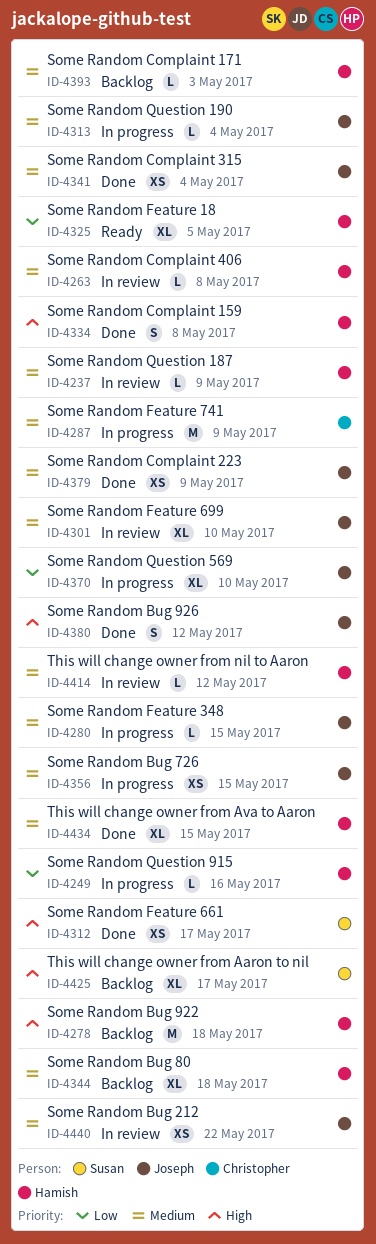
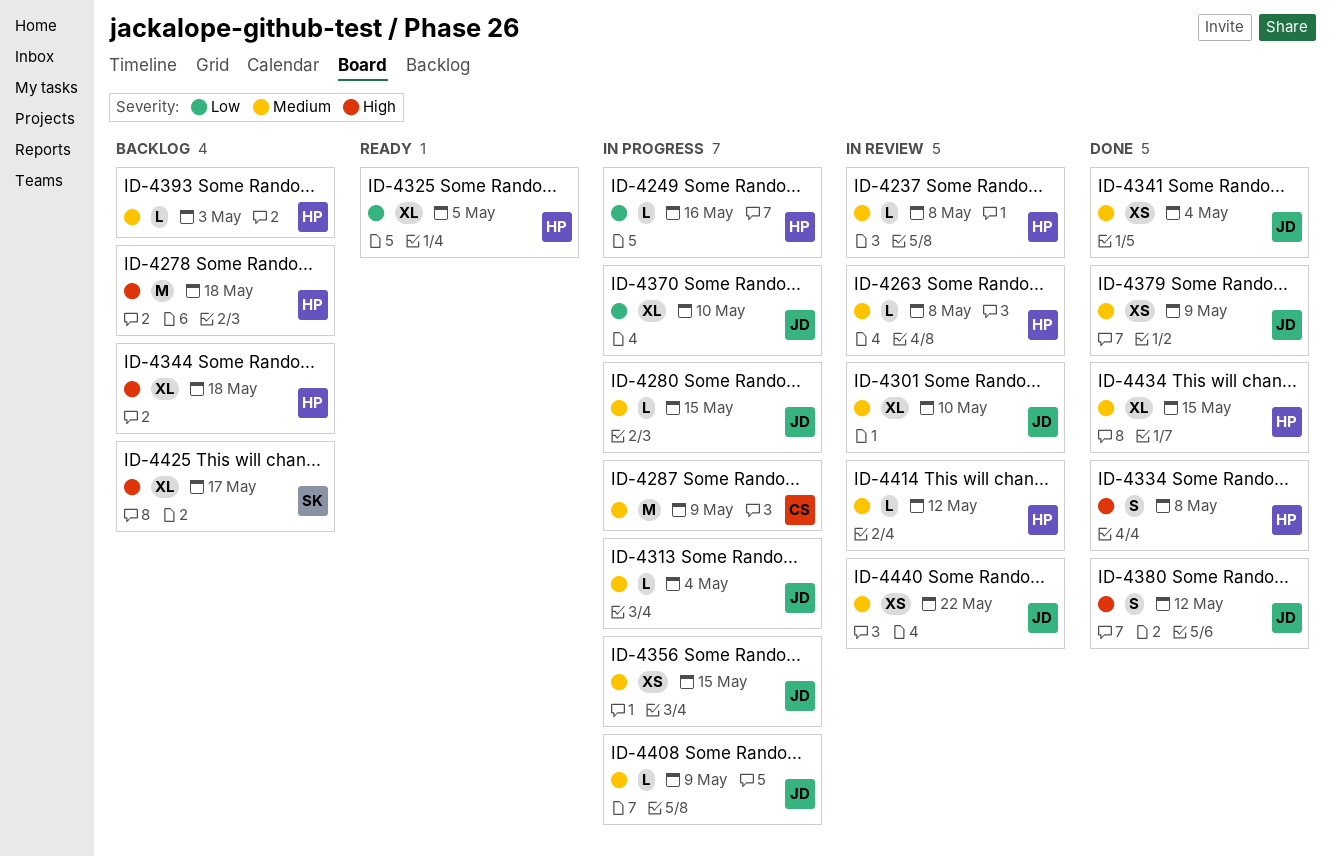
ID-4237, due: May 9 -> May 8
ID-4312: present -> none
ID-4344, priority: Medium -> High
ID-4408: none -> present

